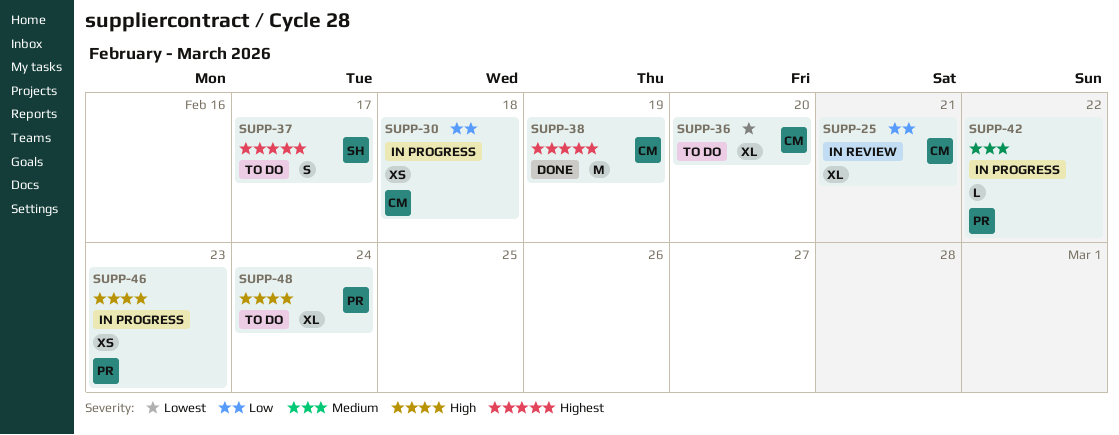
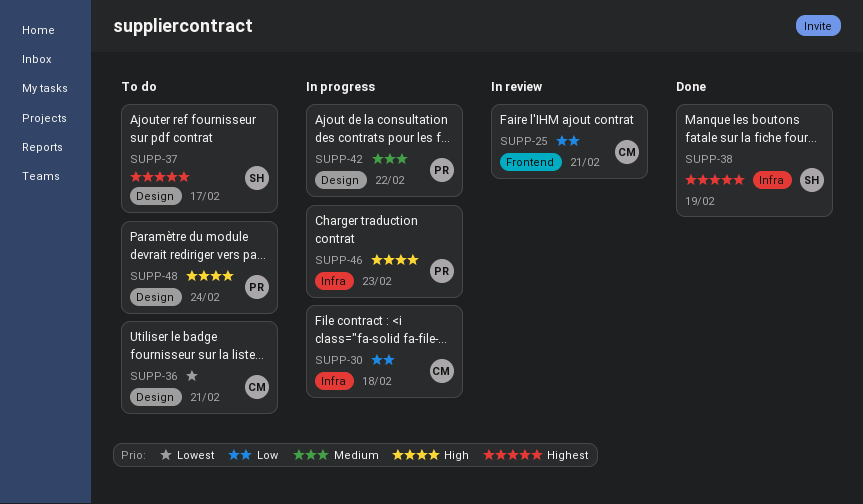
SUPP-36, due: Feb 20 -> Feb 21
SUPP-38, owner: CM -> SH

